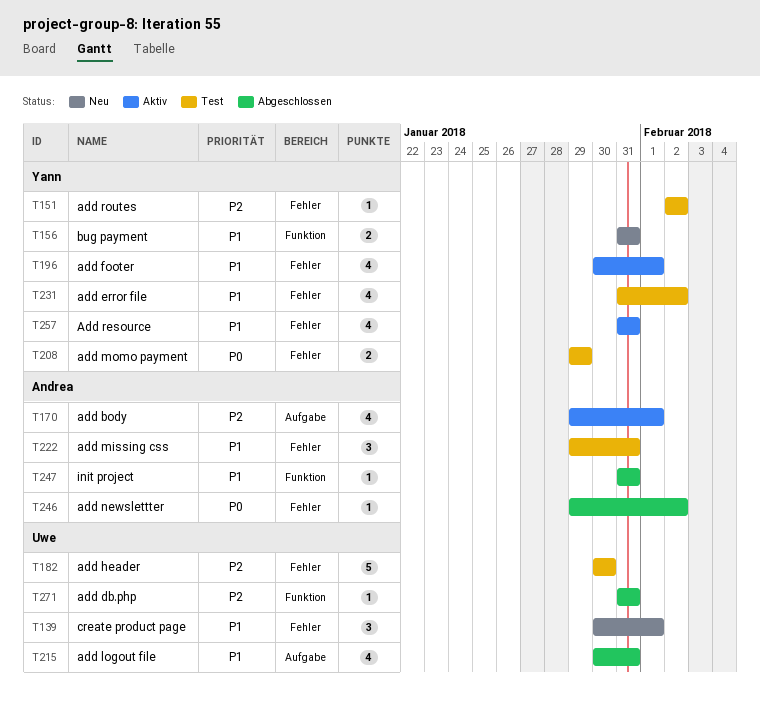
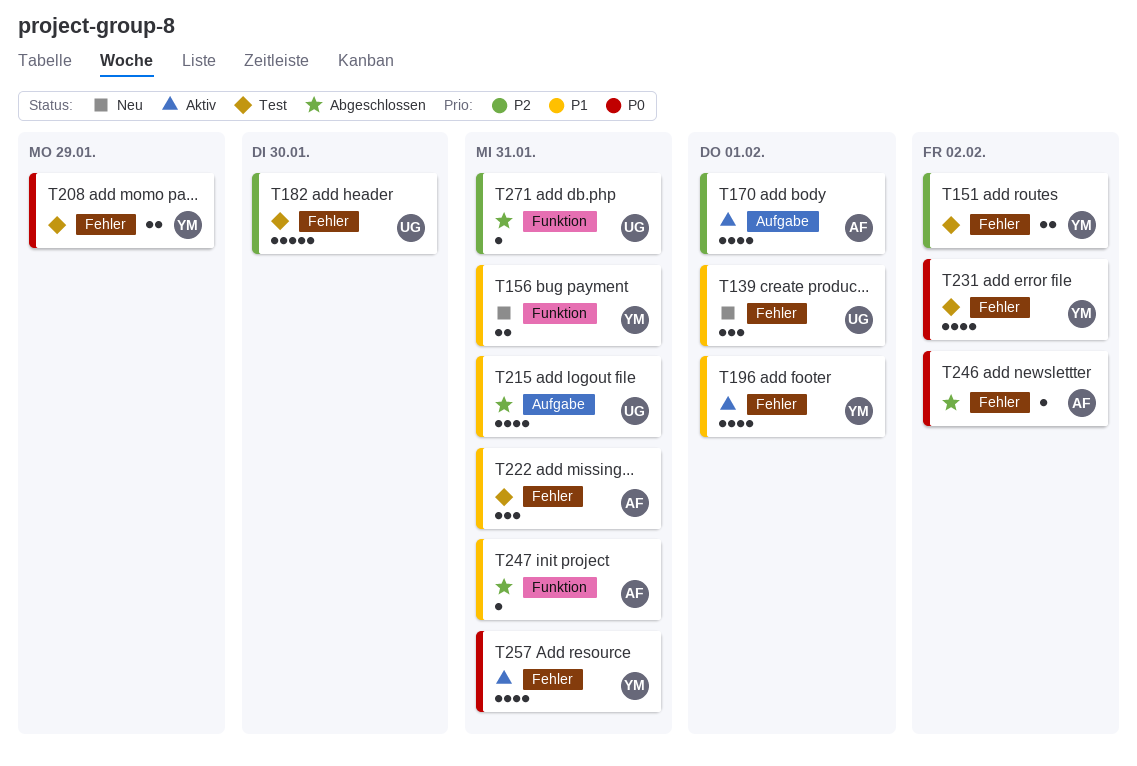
T151, estimate: 1 -> 2
T231, priority: P1 -> P0
T257, priority: P1 -> P0

